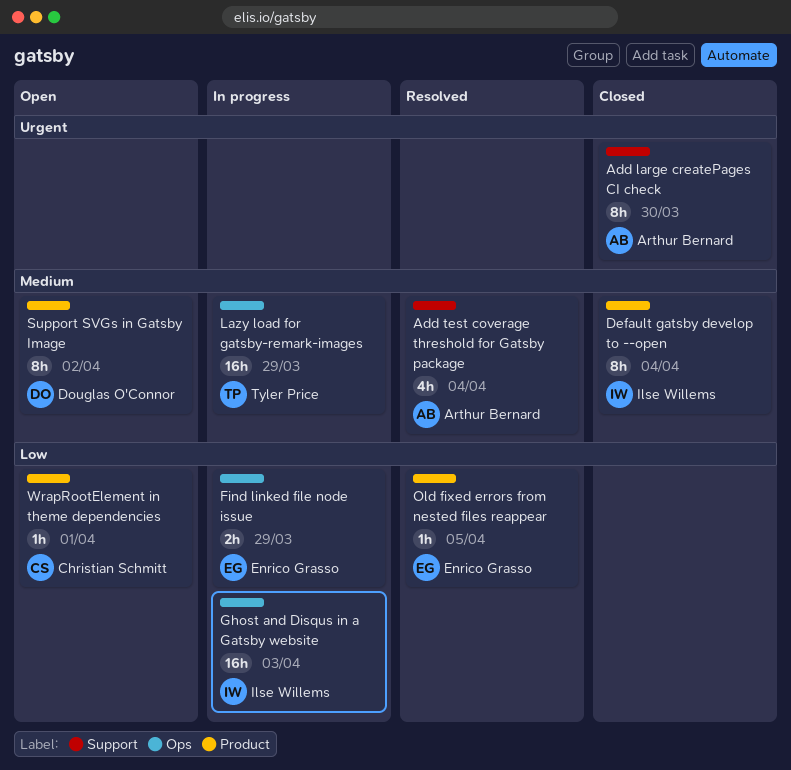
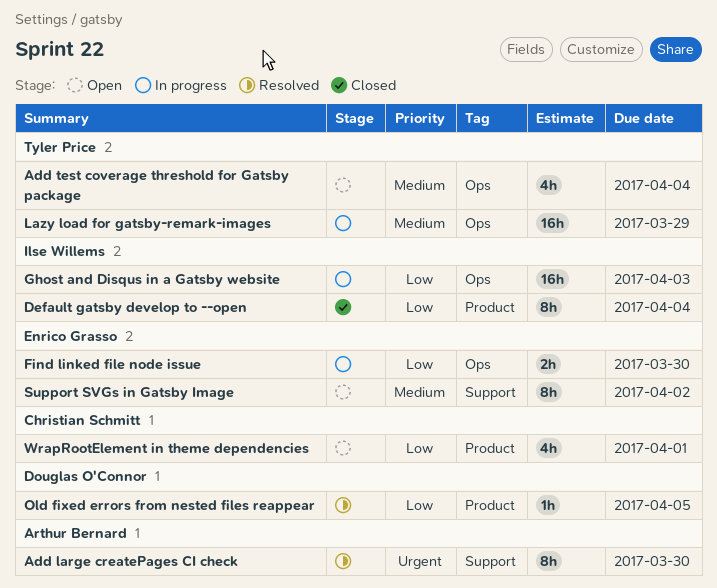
Add large createPages CI check, status: Closed -> Resolved
Add test coverage threshold for Gatsby package, status: Resolved -> Open
Add test coverage threshold for Gatsby package, owner: Arthur Bernard -> Tyler Price
Add test coverage threshold for Gatsby package, label: Support -> Ops
Default gatsby develop to --open, priority: Medium -> Low
Find linked file node issue, due: Mar 29 -> Mar 30
Old fixed errors from nested files reappear, owner: Enrico Grasso -> Douglas O'Connor
Support SVGs in Gatsby Image, owner: Douglas O'Connor -> Enrico Grasso
Support SVGs in Gatsby Image, label: Product -> Support
WrapRootElement in theme dependencies, estimate: 1h -> 4h

